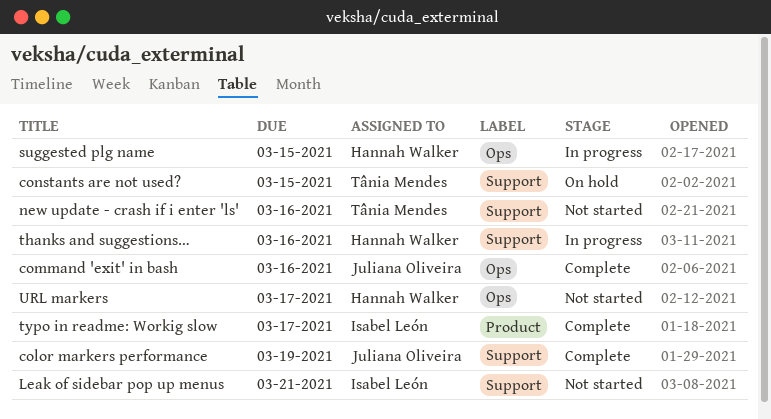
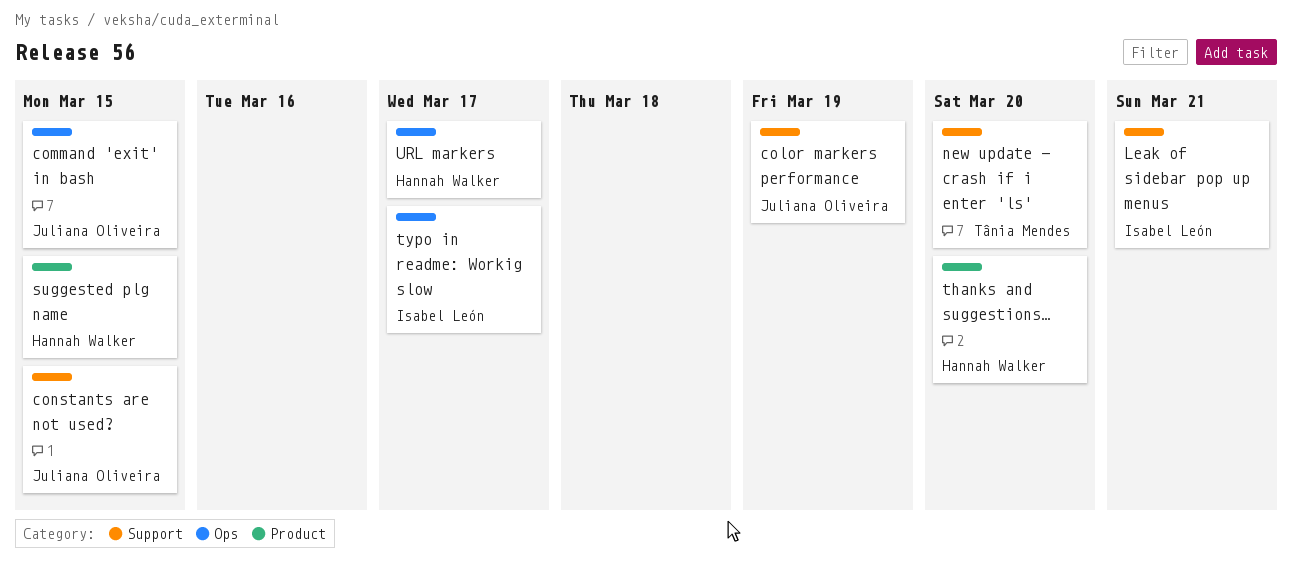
command 'exit' in bash, due: Mar 16 -> Mar 15
constants are not used?, owner: Tânia Mendes -> Juliana Oliveira
new update - crash if i enter 'ls', due: Mar 16 -> Mar 20
suggested plg name, label: Ops -> Product
thanks and suggestions…, label: Support -> Product
thanks and suggestions…, due: Mar 16 -> Mar 20
typo in readme: Workig slow, label: Product -> Ops

